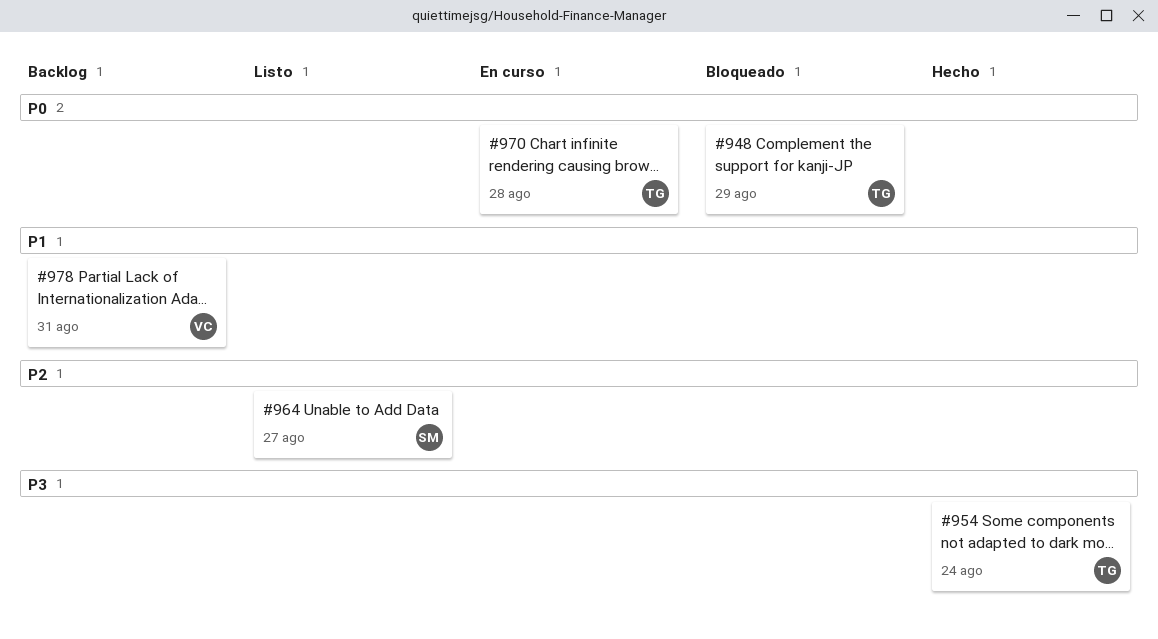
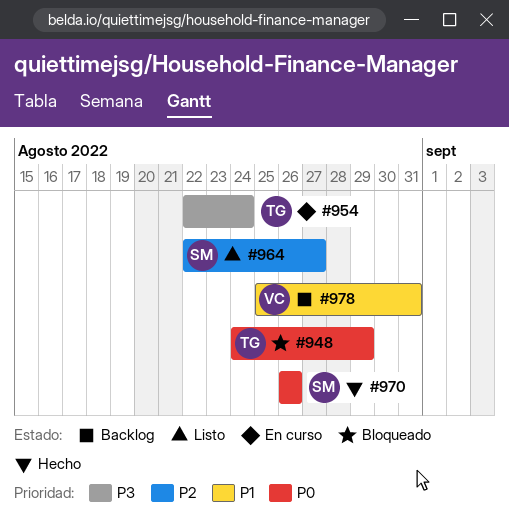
#954, status: Hecho -> En curso
#970, status: En curso -> Hecho
#970, owner: TG -> SM
#970, due: Aug 28 -> Aug 26

